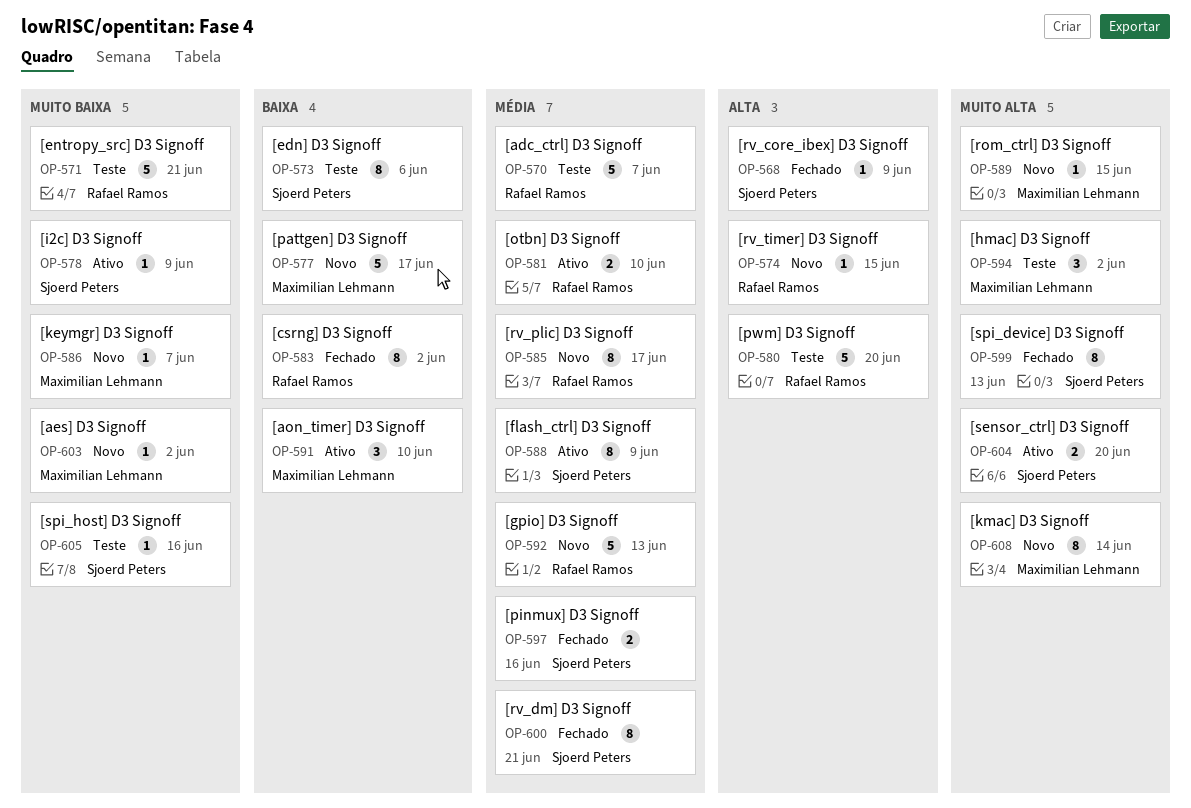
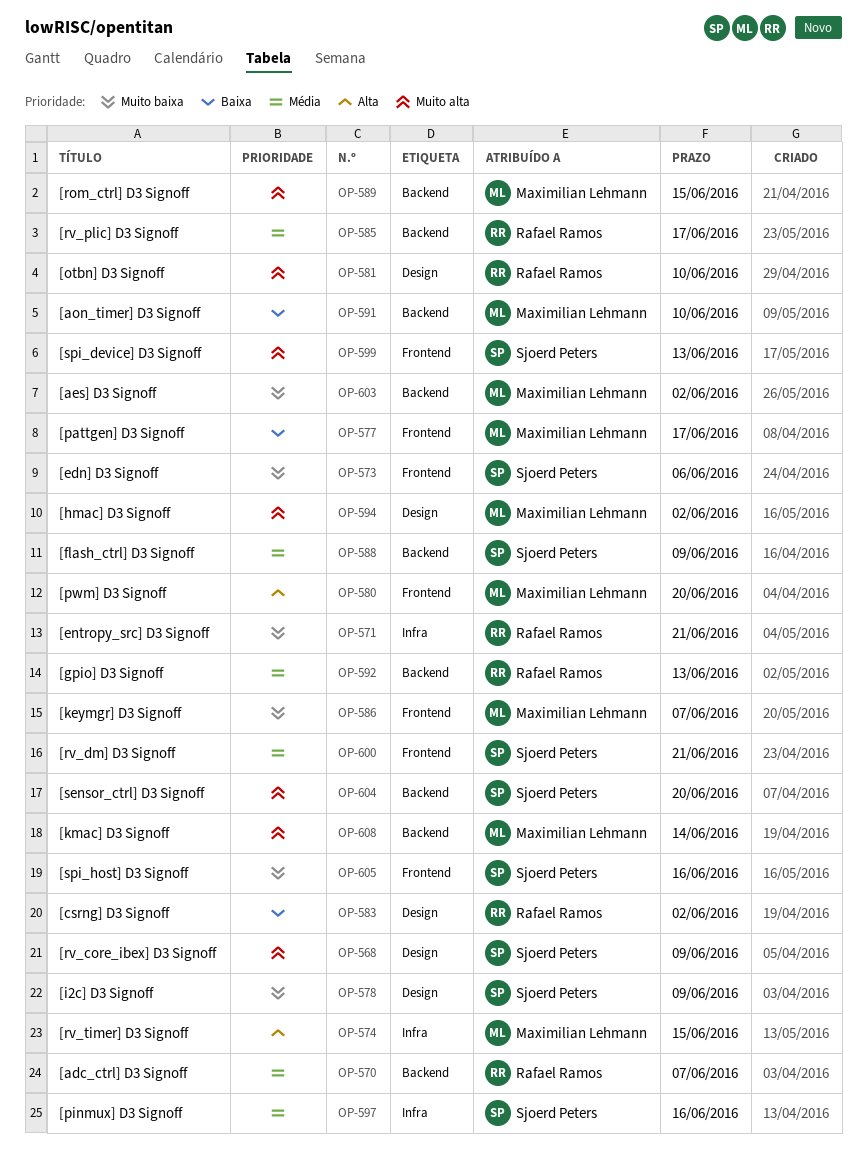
OP-568, priority: Alta -> Muito alta
OP-573, priority: Baixa -> Muito baixa
OP-574, owner: Rafael Ramos -> Maximilian Lehmann
OP-580, owner: Rafael Ramos -> Maximilian Lehmann
OP-581, priority: Média -> Muito alta

